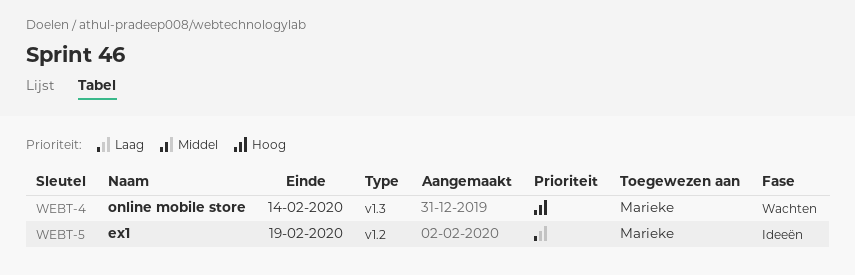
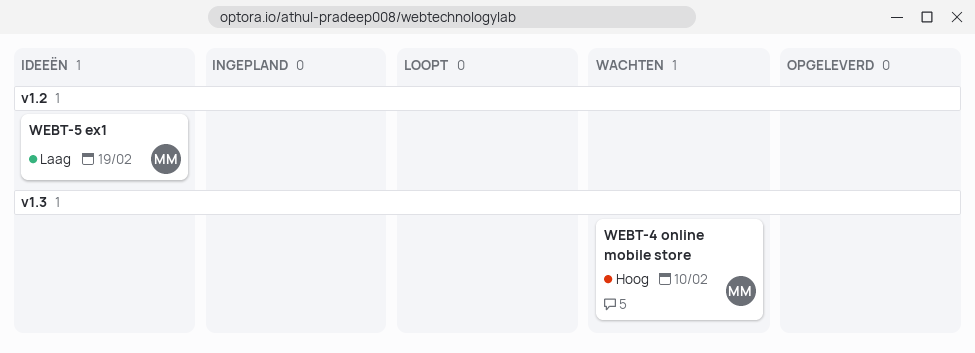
WEBT-4, due: Feb 14 -> Feb 10

